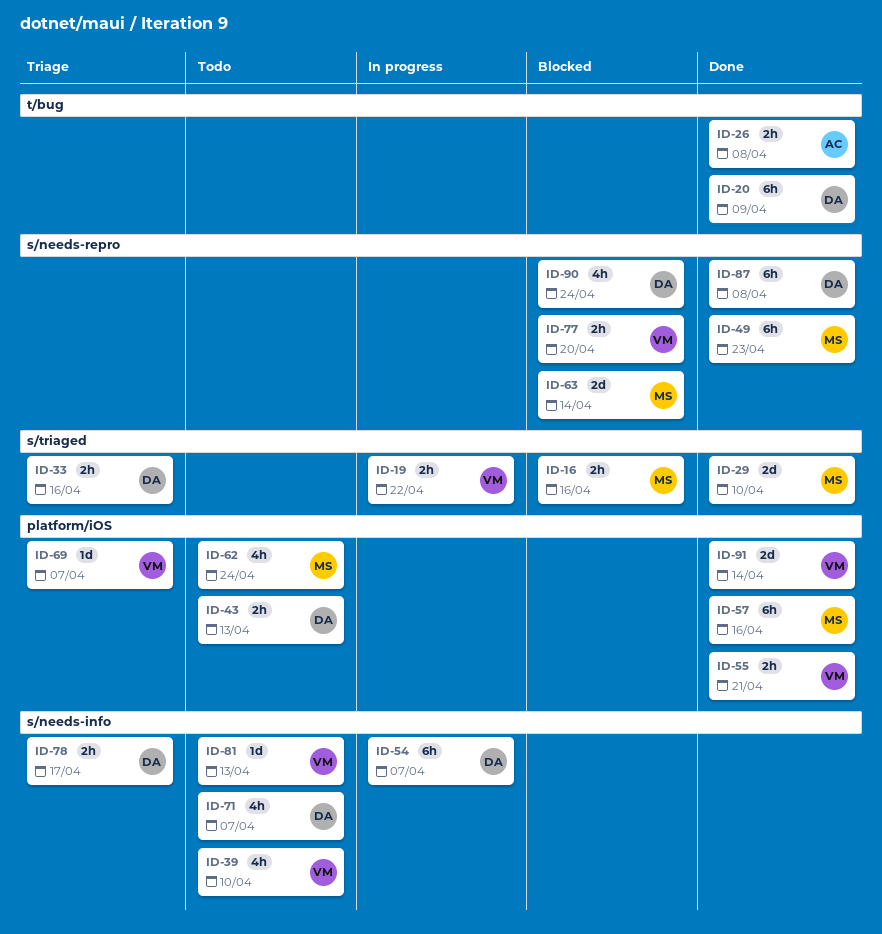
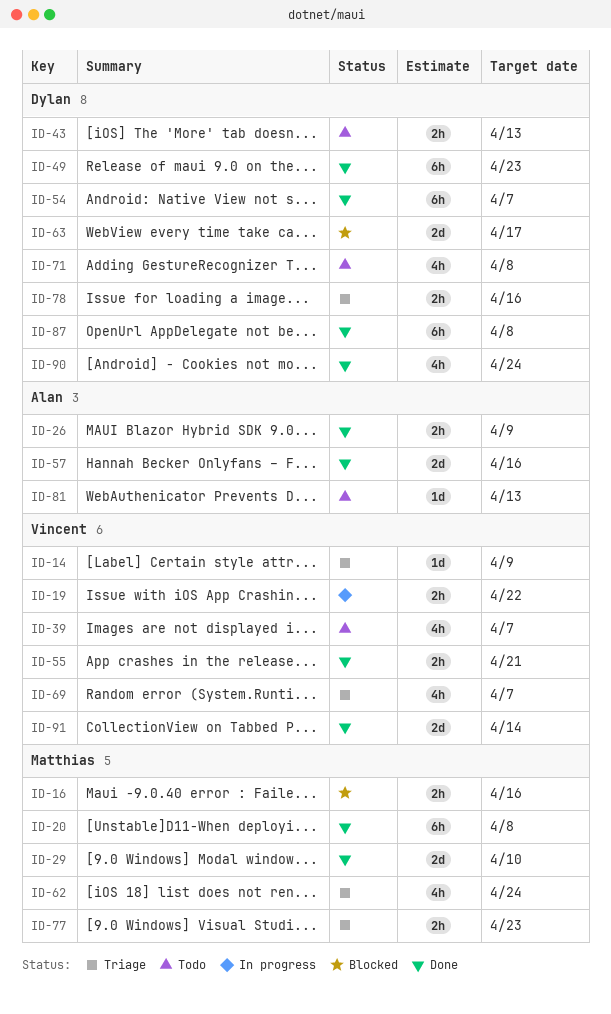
ID-14: none -> present
ID-20, owner: Dylan -> Matthias
ID-20, due: Apr 9 -> Apr 8
ID-26, due: Apr 8 -> Apr 9
ID-33: present -> none
ID-39, due: Apr 10 -> Apr 7
ID-49, owner: Matthias -> Dylan
ID-54, status: In progress -> Done
ID-57, owner: Matthias -> Alan
ID-57, estimate: 6h -> 2d
ID-62, status: Todo -> Triage
ID-63, owner: Matthias -> Dylan
ID-63, due: Apr 14 -> Apr 17
ID-69, estimate: 1d -> 4h
ID-71, due: Apr 7 -> Apr 8
ID-77, status: Blocked -> Triage
ID-77, owner: Vincent -> Matthias
ID-77, due: Apr 20 -> Apr 23
ID-78, due: Apr 17 -> Apr 16
ID-81, owner: Vincent -> Alan
ID-90, status: Blocked -> Done

